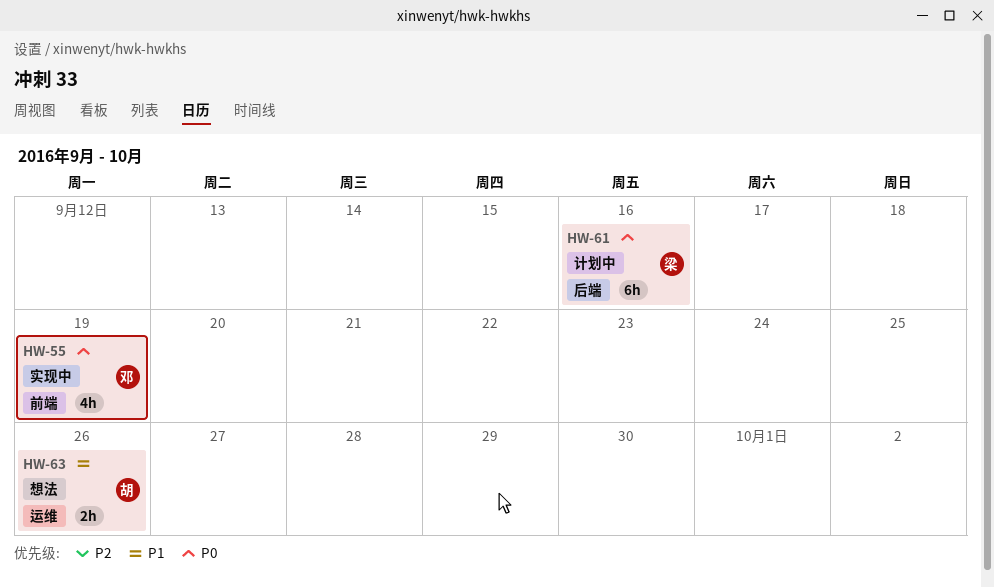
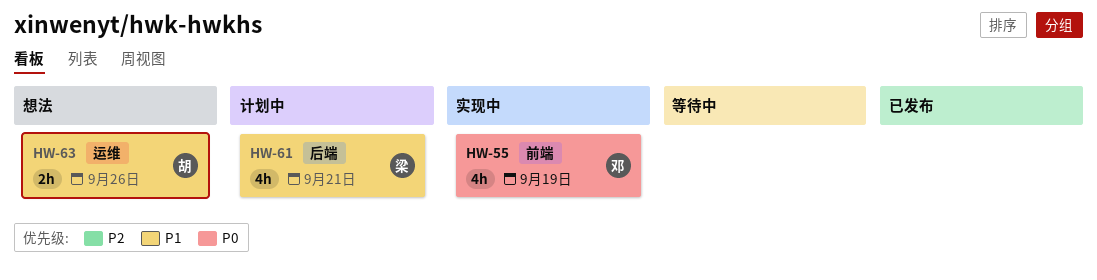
HW-61, priority: P0 -> P1
HW-61, estimate: 6h -> 4h
HW-61, due: Sep 16 -> Sep 21

